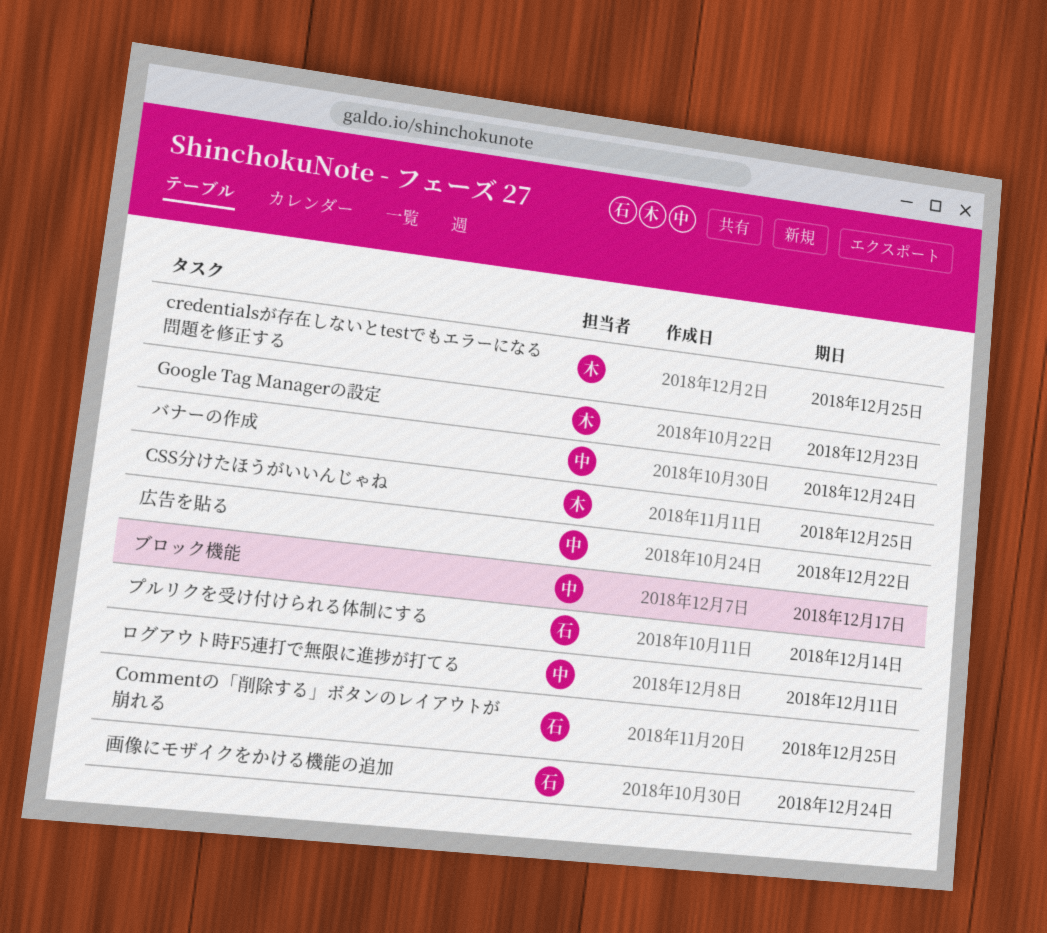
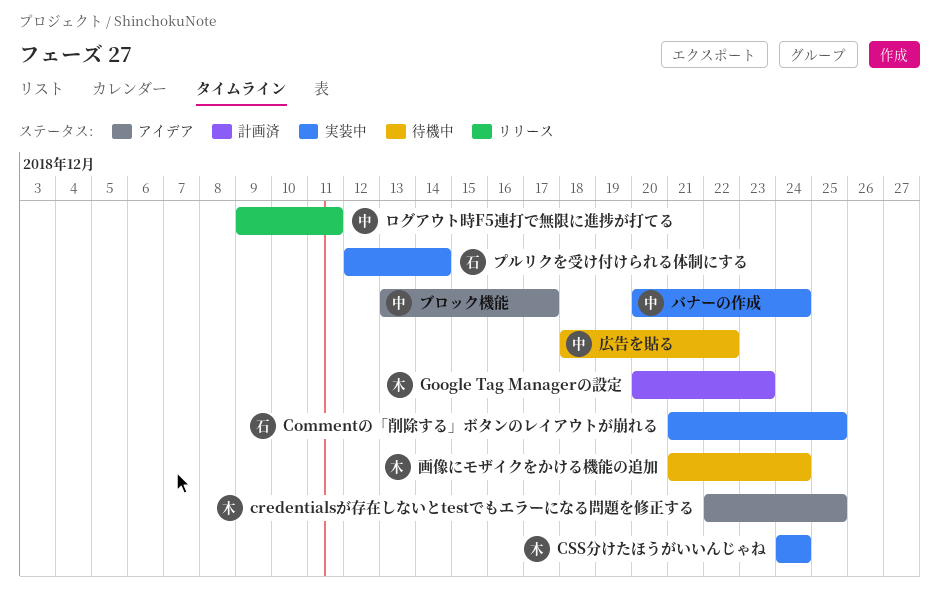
CSS分けたほうがいいんじゃね, due: Dec 25 -> Dec 24
画像にモザイクをかける機能の追加, owner: 石 -> 木

